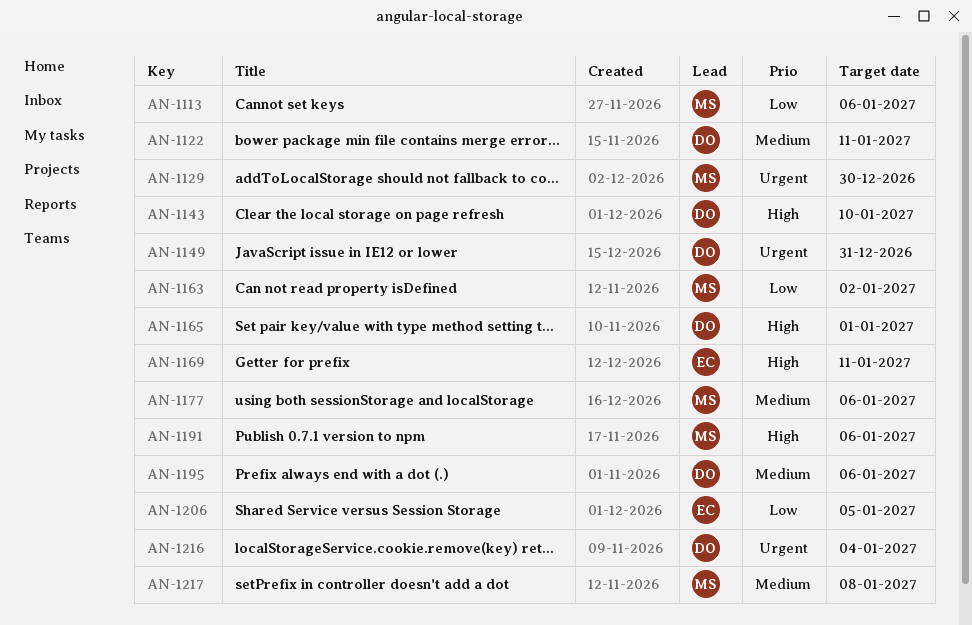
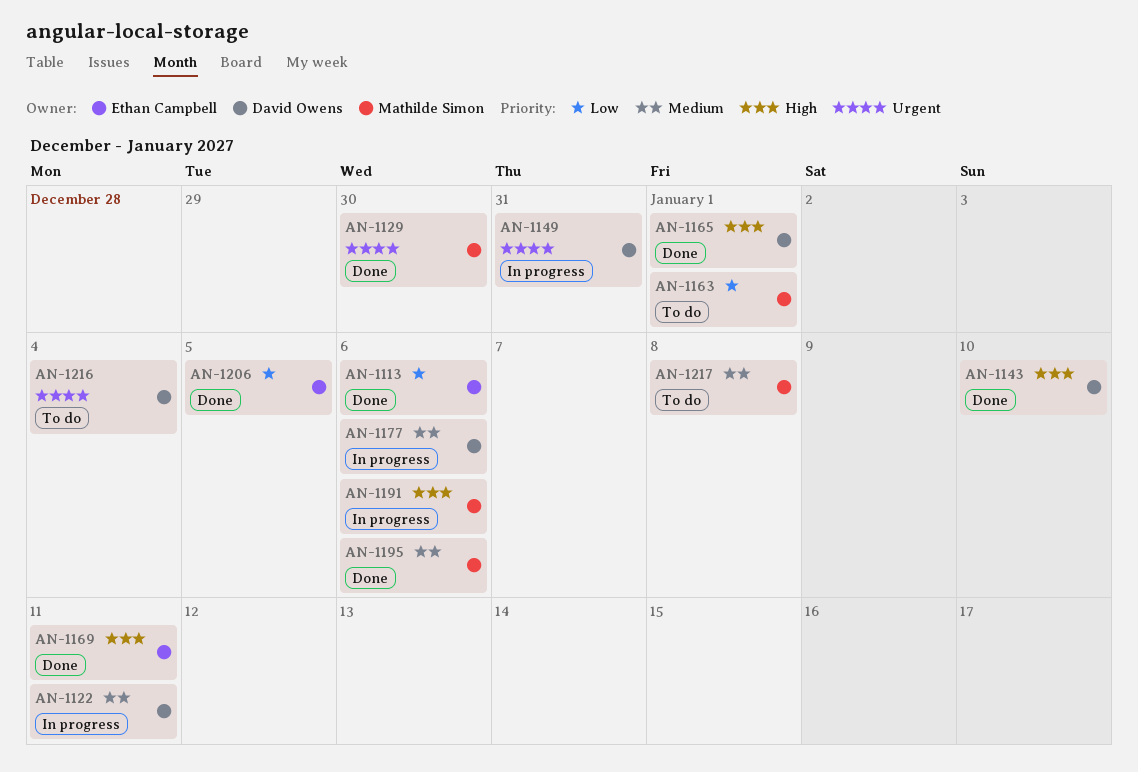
AN-1113, owner: Mathilde Simon -> Ethan Campbell
AN-1163, due: Jan 2 -> Jan 1
AN-1177, owner: Mathilde Simon -> David Owens
AN-1195, owner: David Owens -> Mathilde Simon

